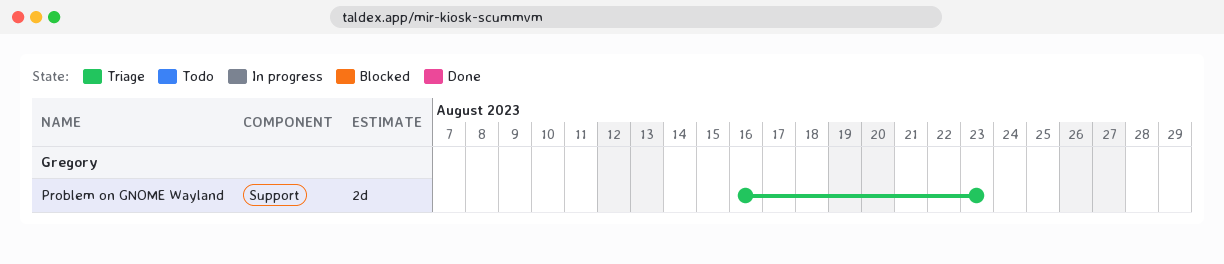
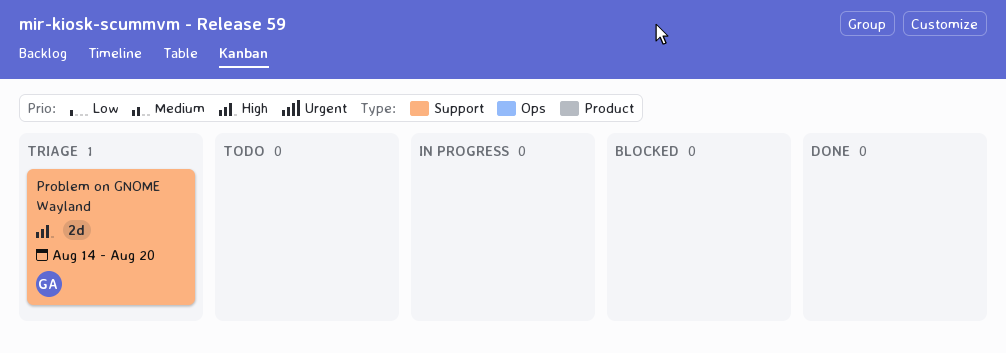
Problem on GNOME Wayland, start: Aug 16 -> Aug 14
Problem on GNOME Wayland, due: Aug 23 -> Aug 20

